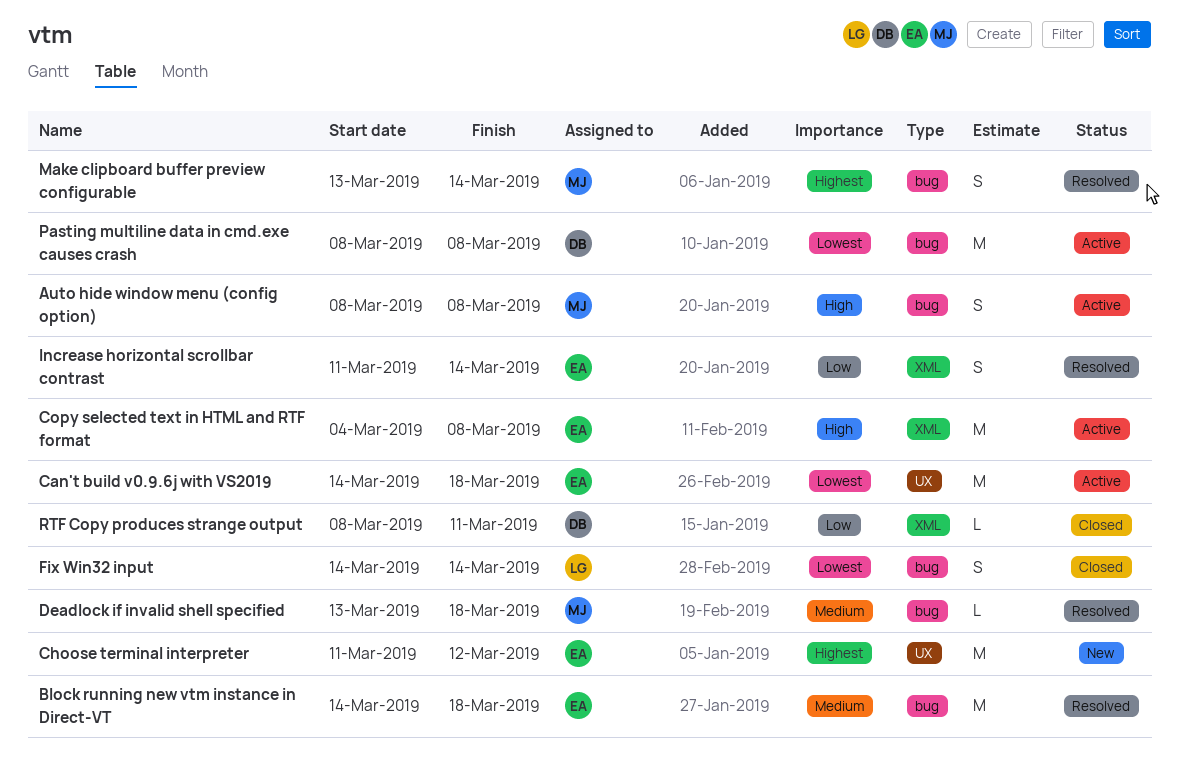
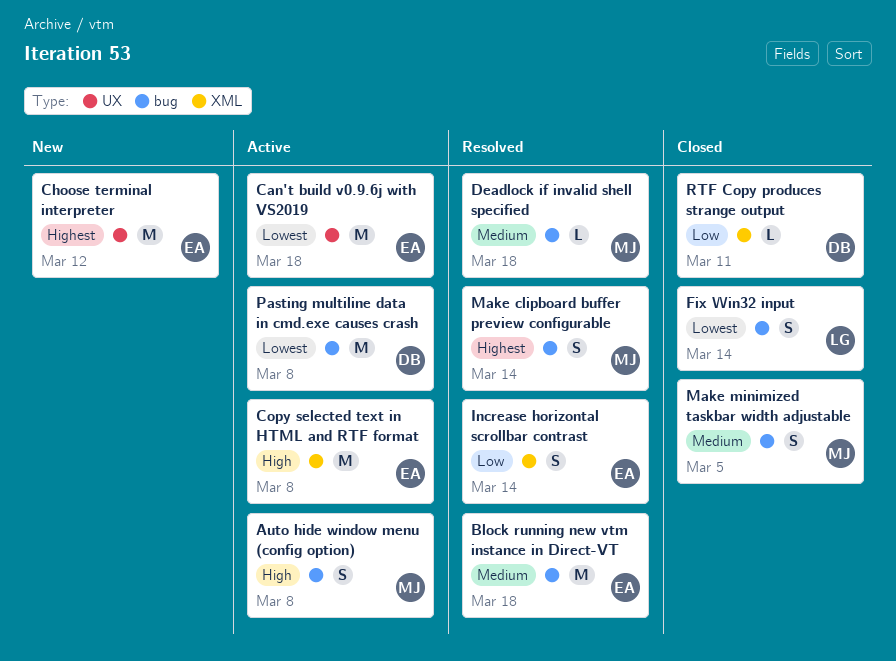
Make minimized taskbar width adjustable: none -> present

